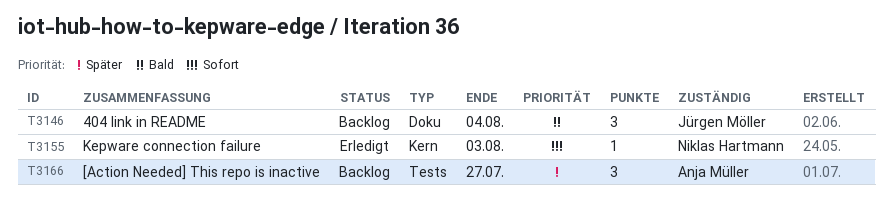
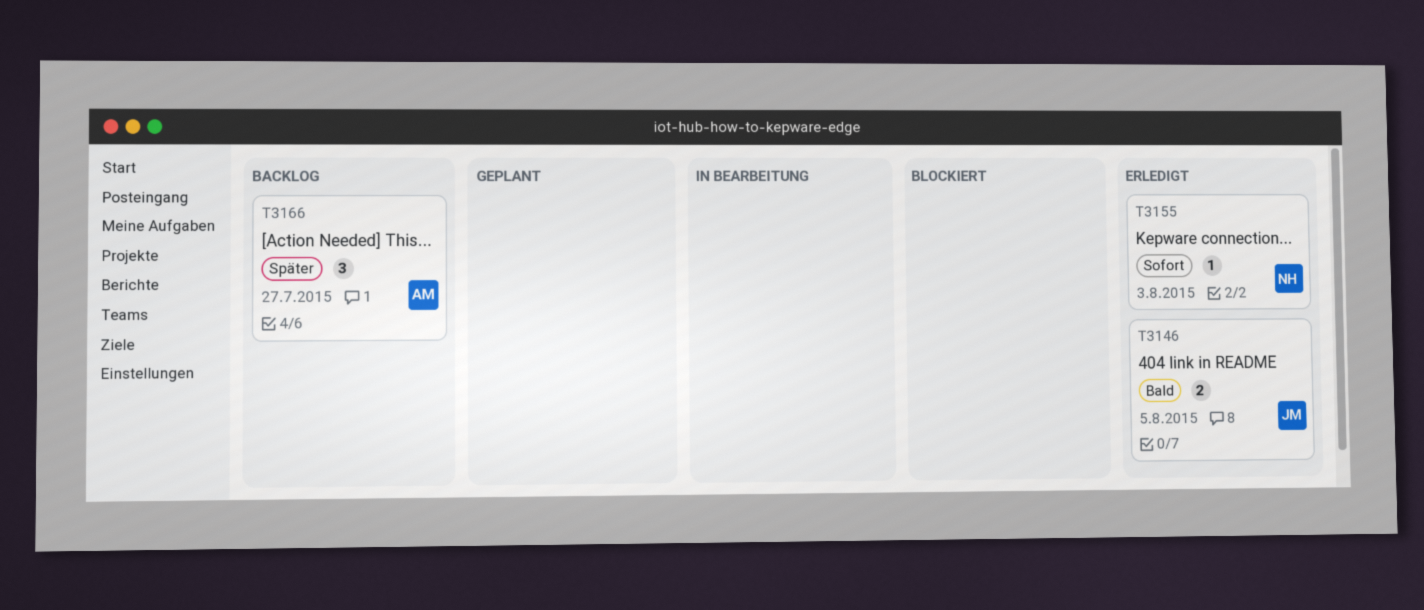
T3146, status: Backlog -> Erledigt
T3146, estimate: 3 -> 2
T3146, due: Aug 4 -> Aug 5

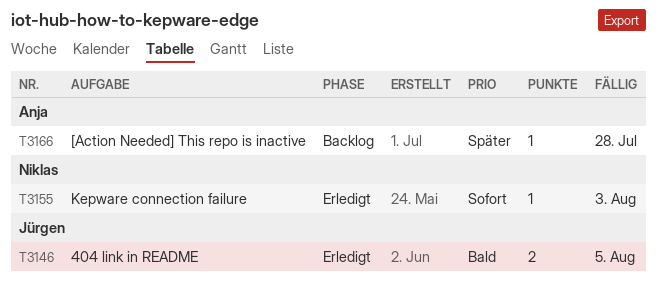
T3166, estimate: 3 -> 1
T3166, due: Jul 27 -> Jul 28

